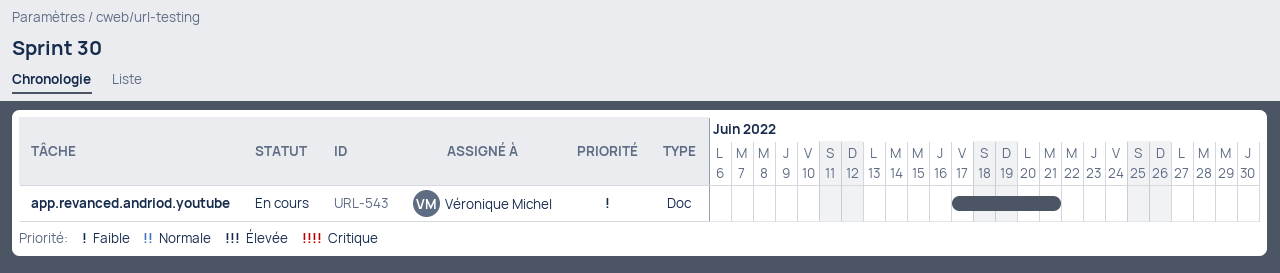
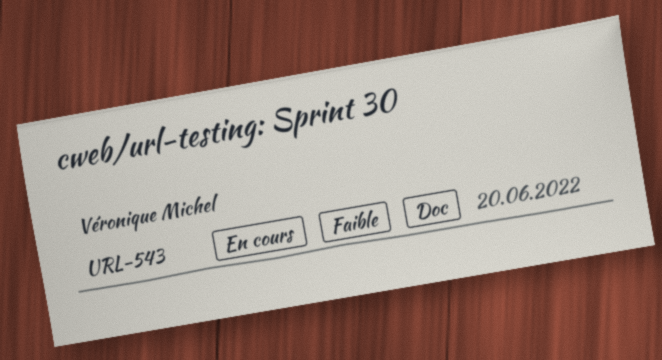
URL-543, due: Jun 21 -> Jun 20

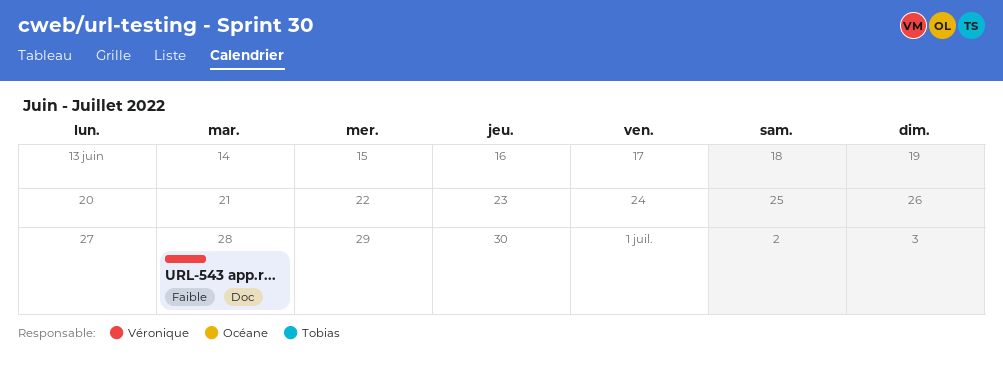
URL-543, due: Jun 20 -> Jun 28

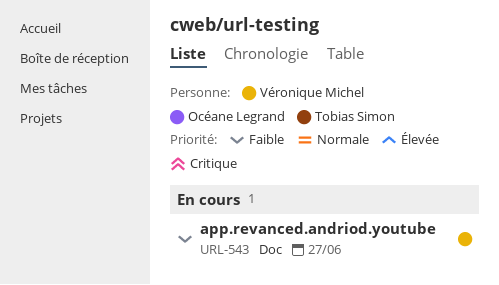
URL-543, due: Jun 28 -> Jun 27

